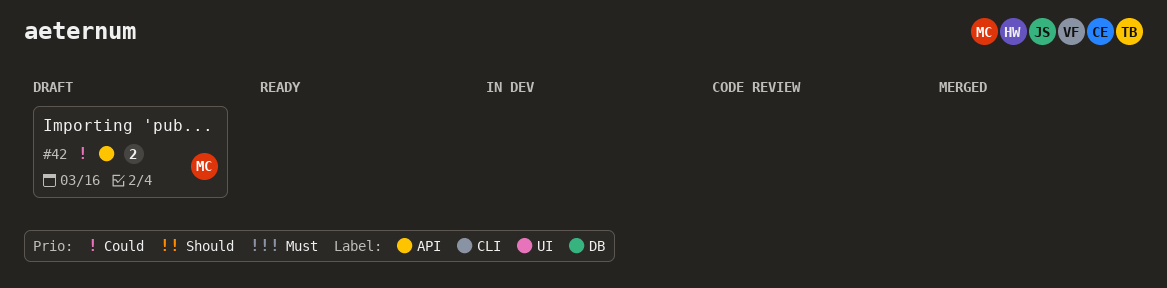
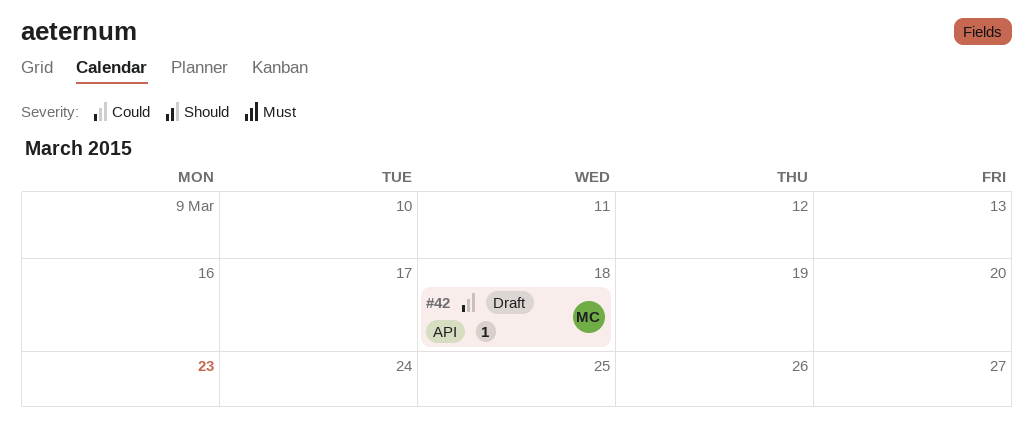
#42, estimate: 2 -> 1
#42, due: Mar 16 -> Mar 18

